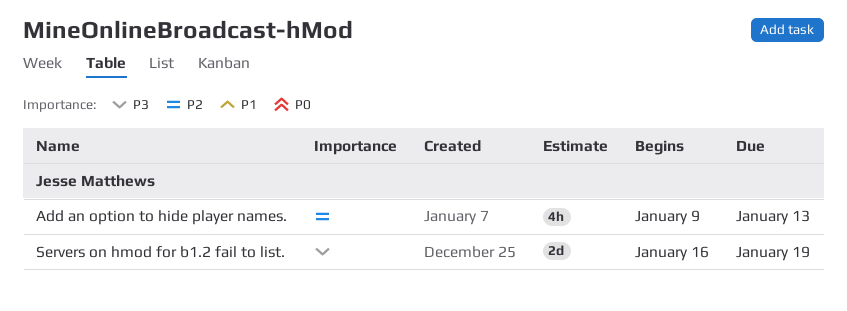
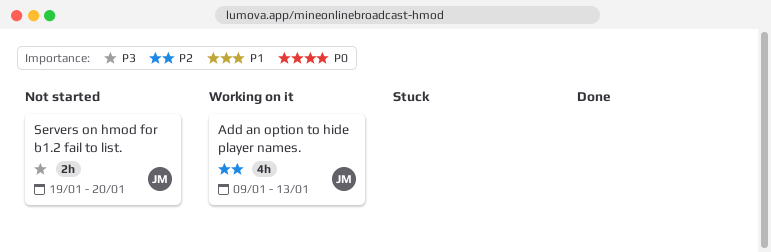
Servers on hmod for b1.2 fail to list., estimate: 2d -> 2h
Servers on hmod for b1.2 fail to list., start: Jan 16 -> Jan 19
Servers on hmod for b1.2 fail to list., due: Jan 19 -> Jan 20

